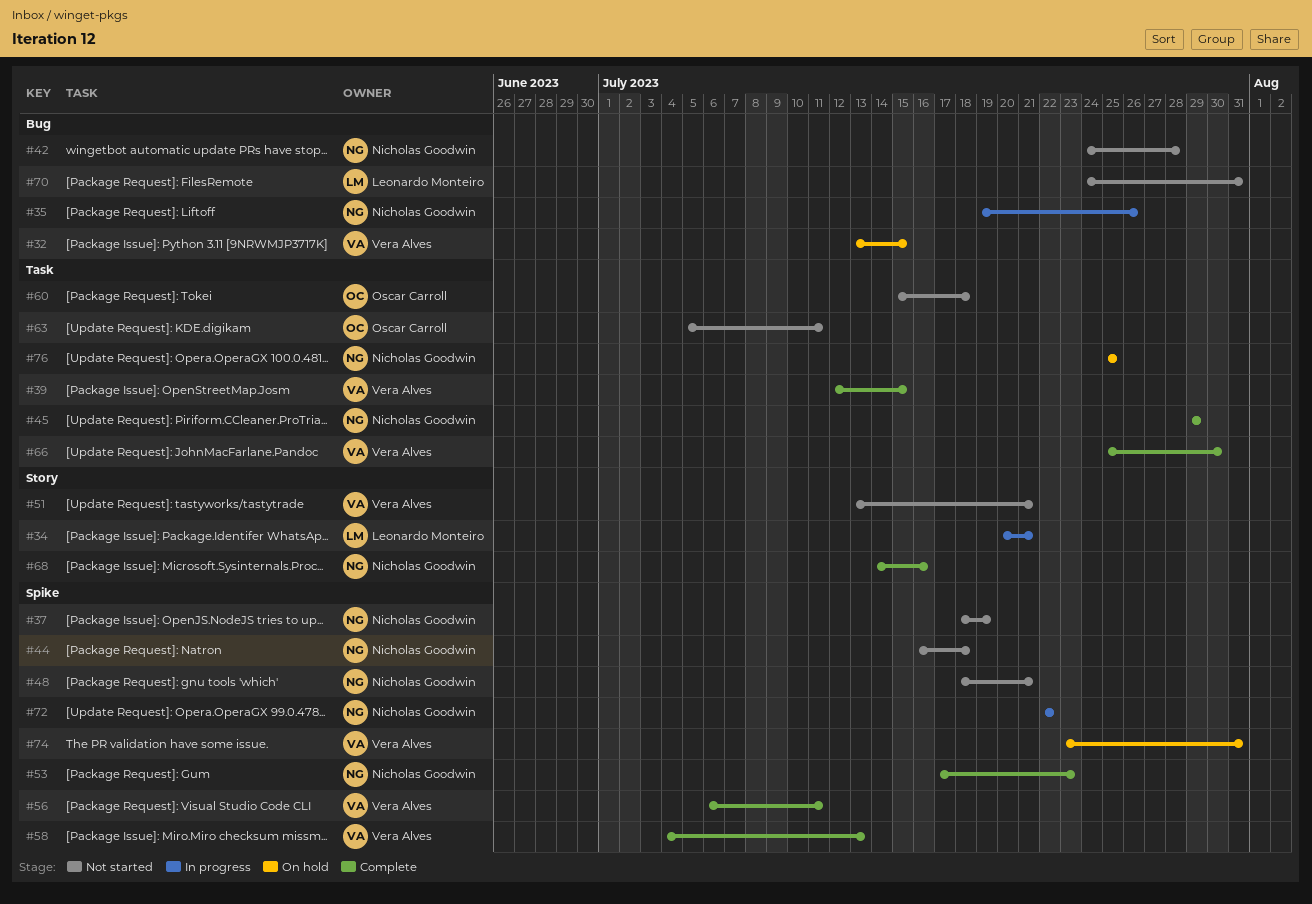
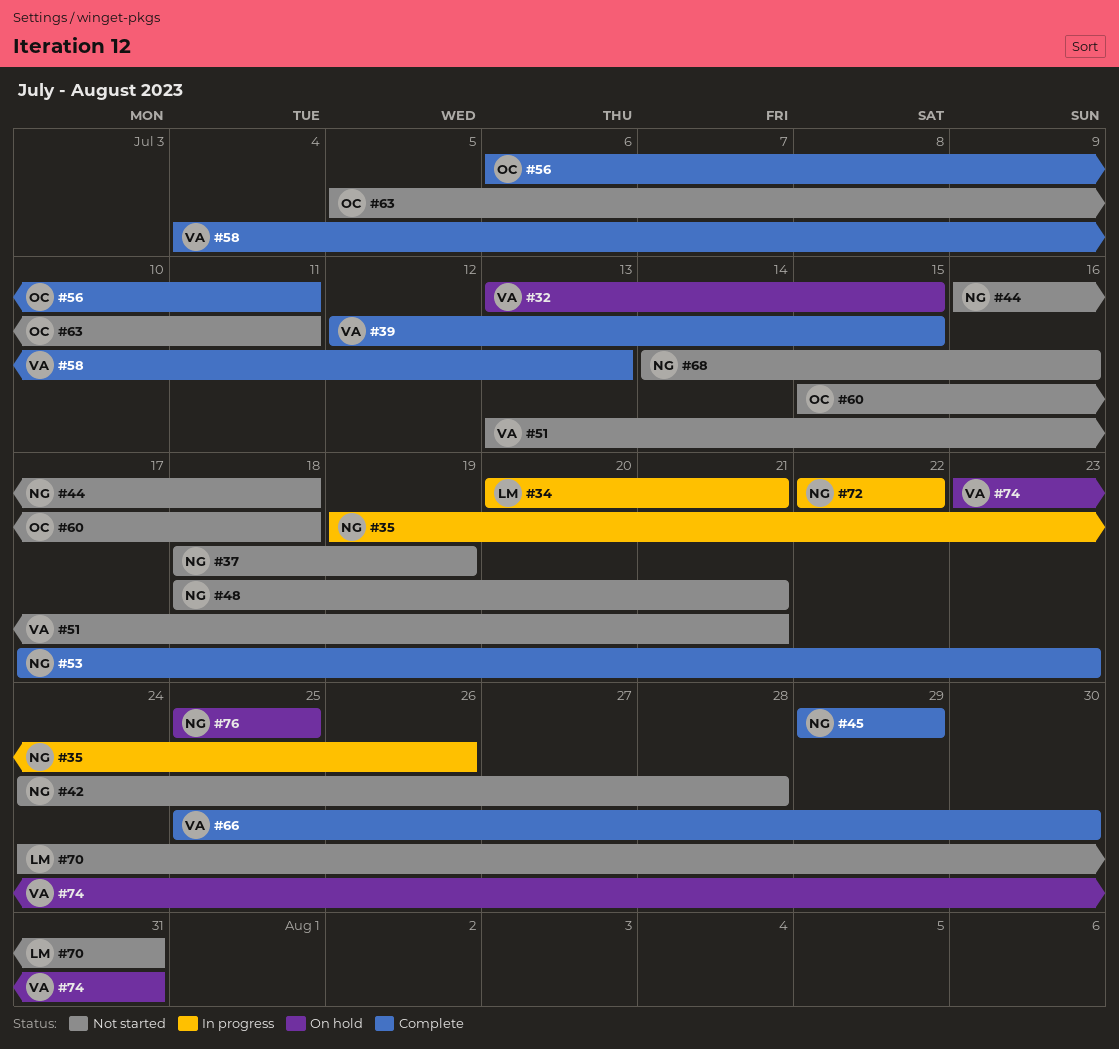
#56, owner: Vera Alves -> Oscar Carroll
#68, status: Complete -> Not started

